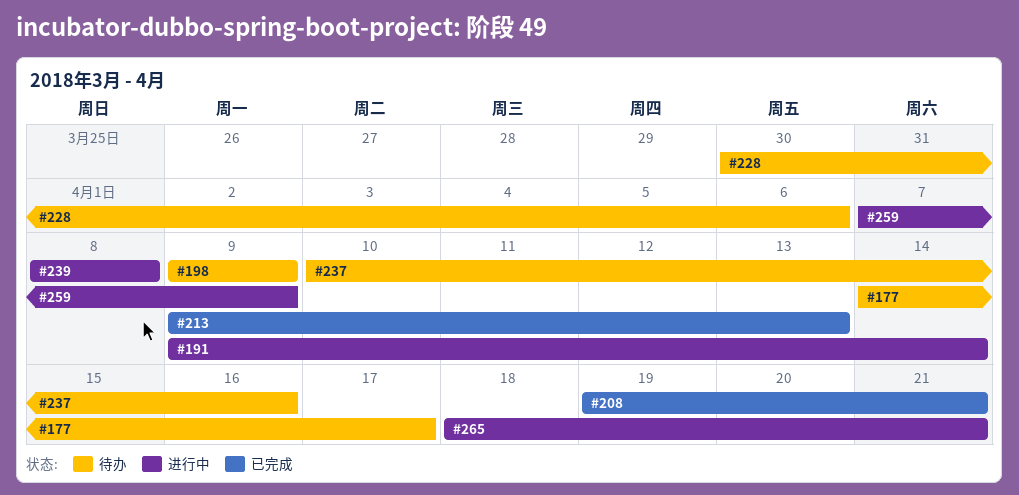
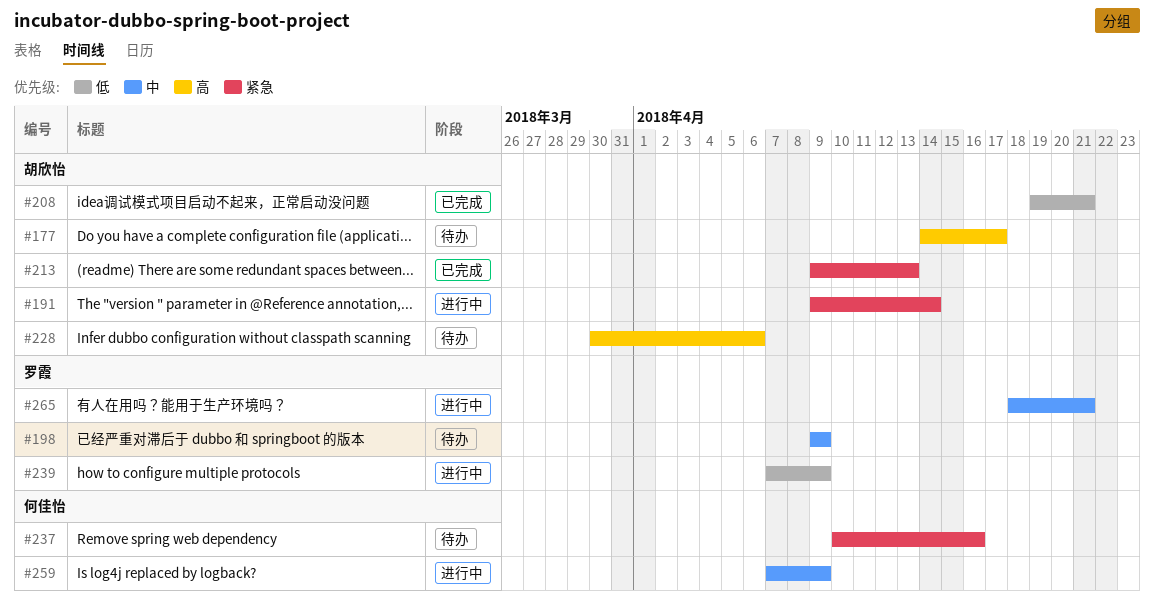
#239, start: Apr 8 -> Apr 7
#239, due: Apr 8 -> Apr 9

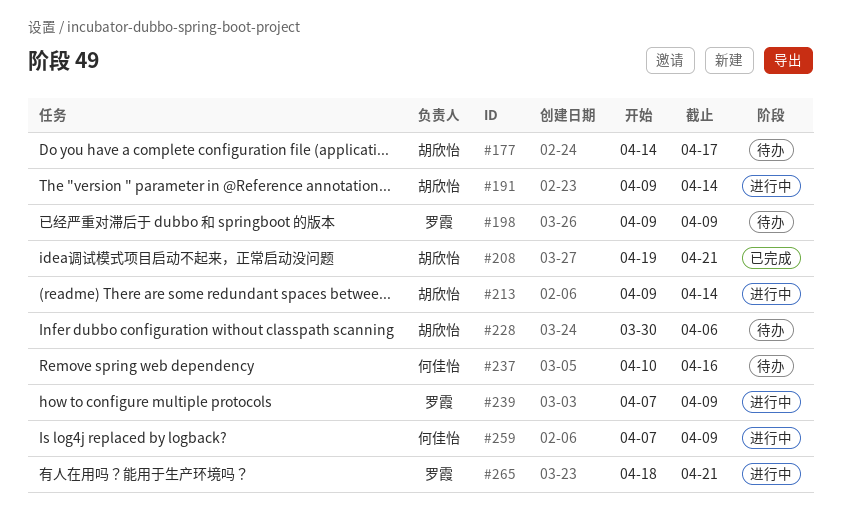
#213, status: 已完成 -> 进行中
#213, due: Apr 13 -> Apr 14

